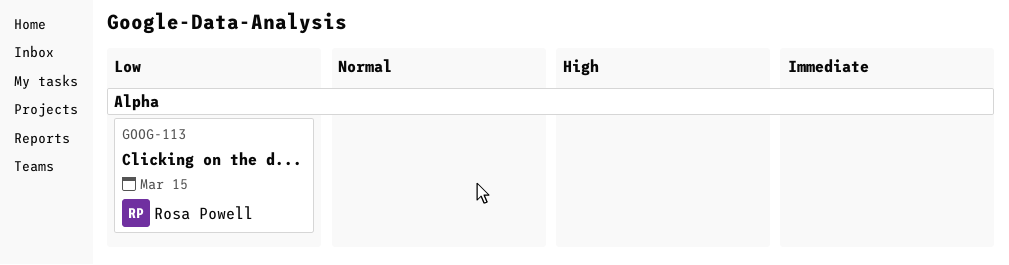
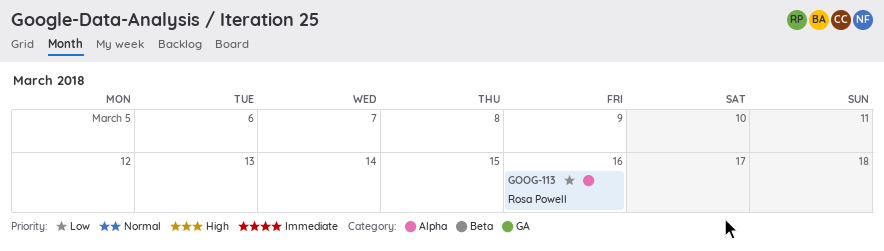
GOOG-113, due: Mar 15 -> Mar 16

